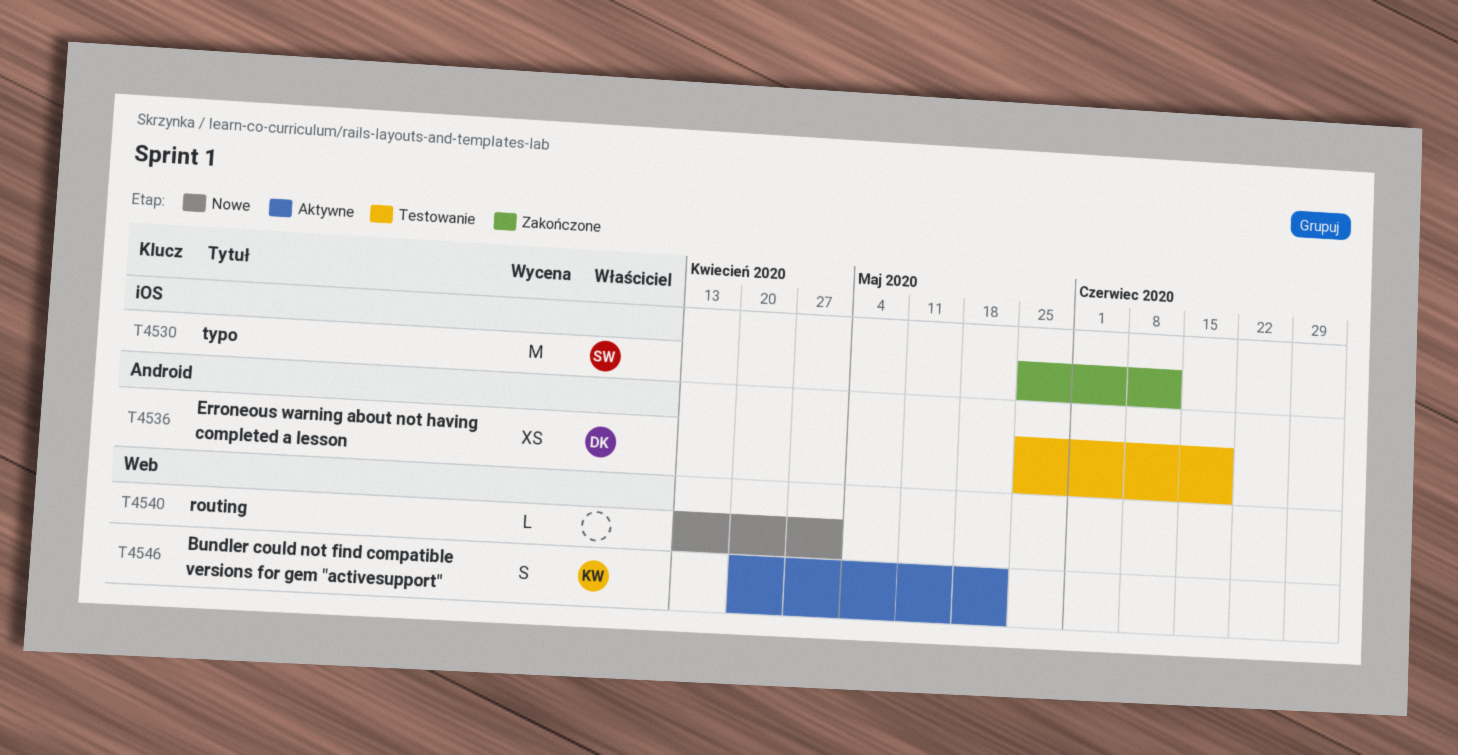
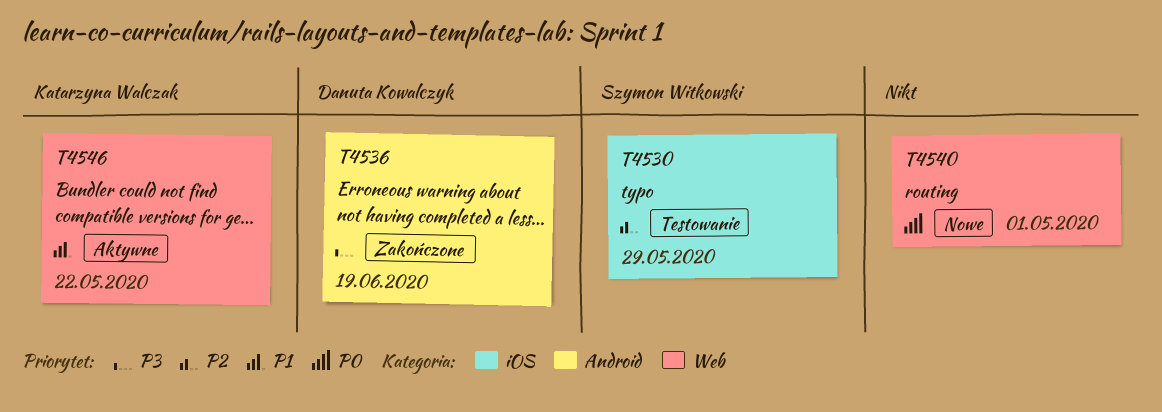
T4530, status: Zakończone -> Testowanie
T4530, due: Jun 12 -> May 29
T4536, status: Testowanie -> Zakończone

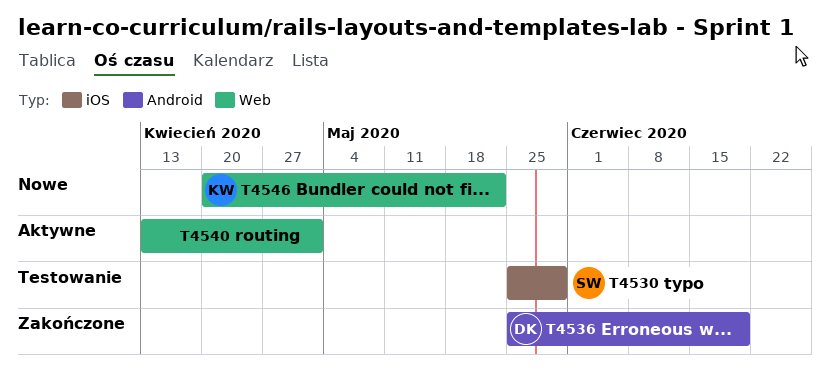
T4540, status: Nowe -> Aktywne
T4546, status: Aktywne -> Nowe

